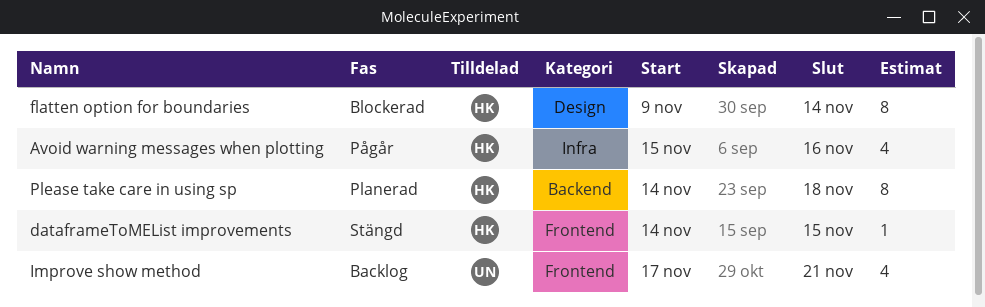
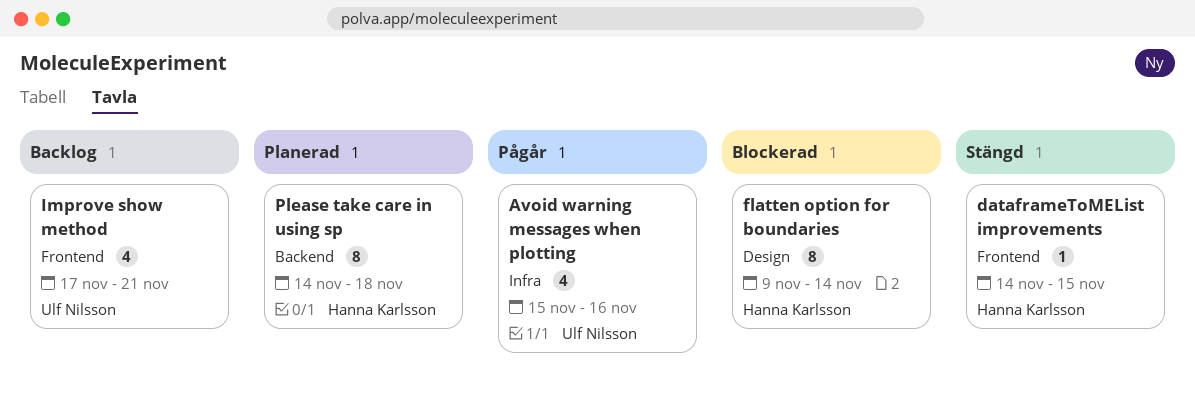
Avoid warning messages when plotting, owner: Hanna Karlsson -> Ulf Nilsson

